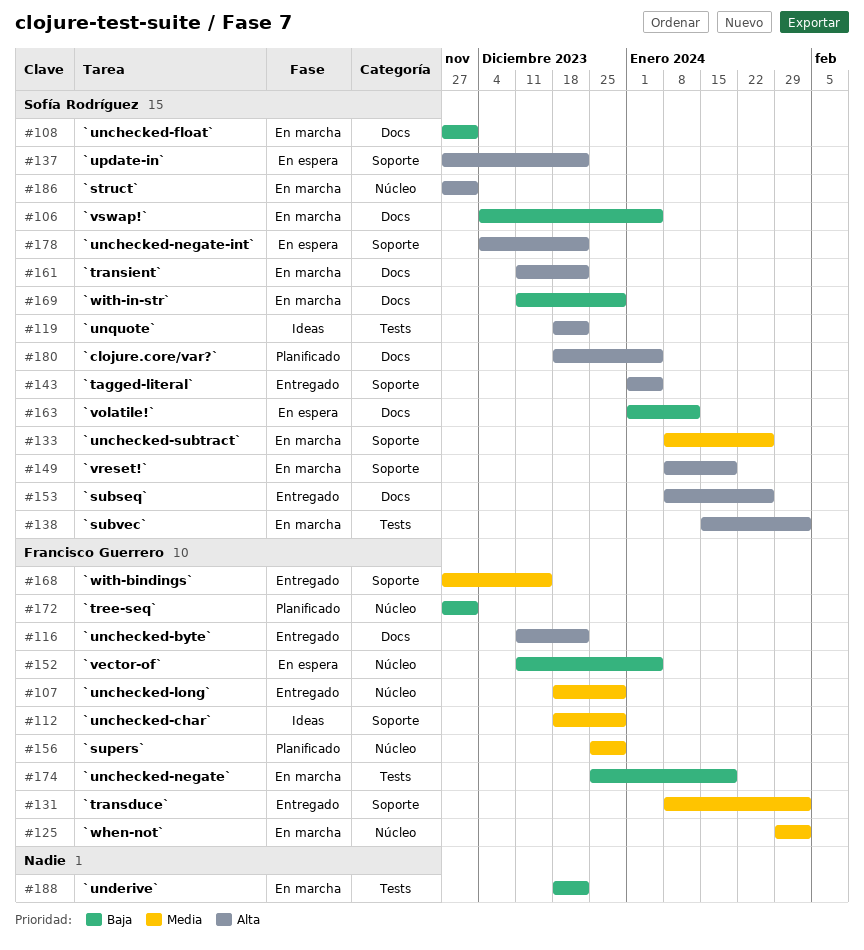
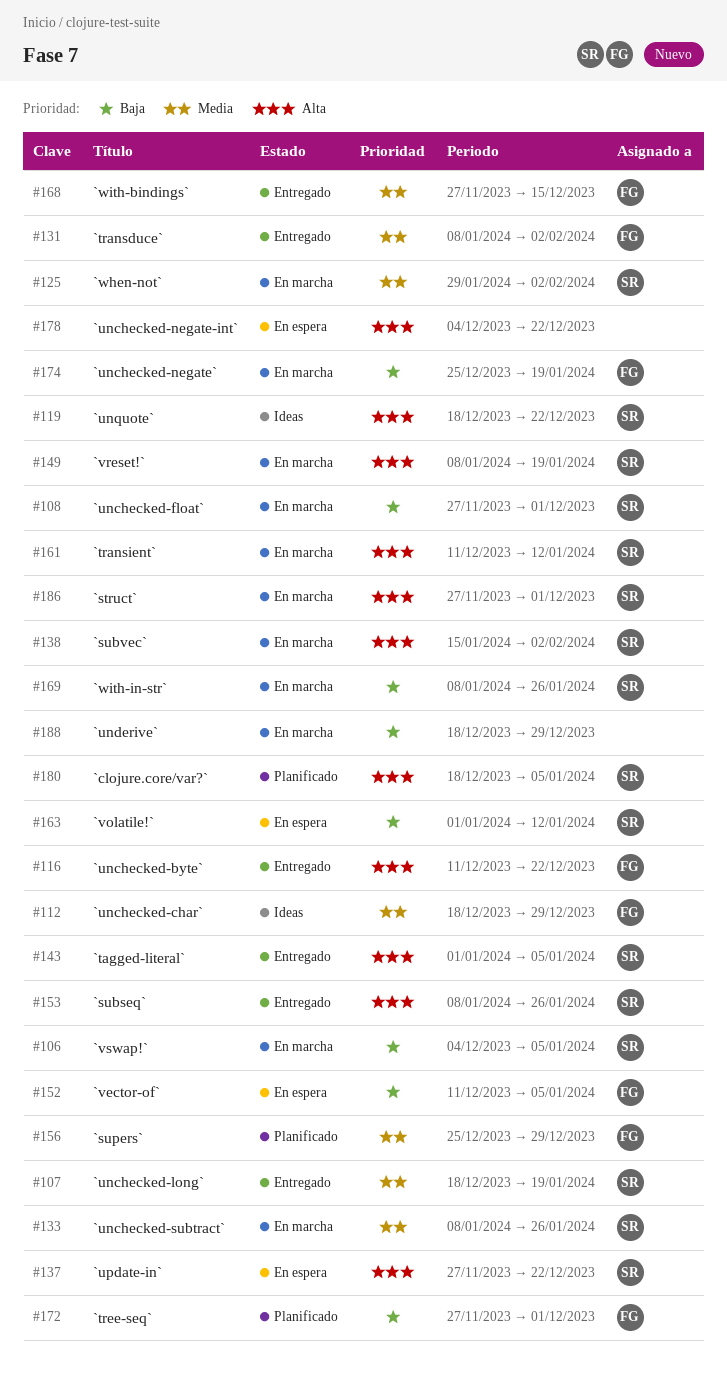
#107, owner: Francisco Guerrero -> Sofía Rodríguez
#107, due: Dec 29 -> Jan 19
#125, owner: Francisco Guerrero -> Sofía Rodríguez
#161, due: Dec 22 -> Jan 12
#169, start: Dec 11 -> Jan 8
#169, due: Dec 29 -> Jan 26
#178, owner: Sofía Rodríguez -> none
#188, due: Dec 22 -> Dec 29

